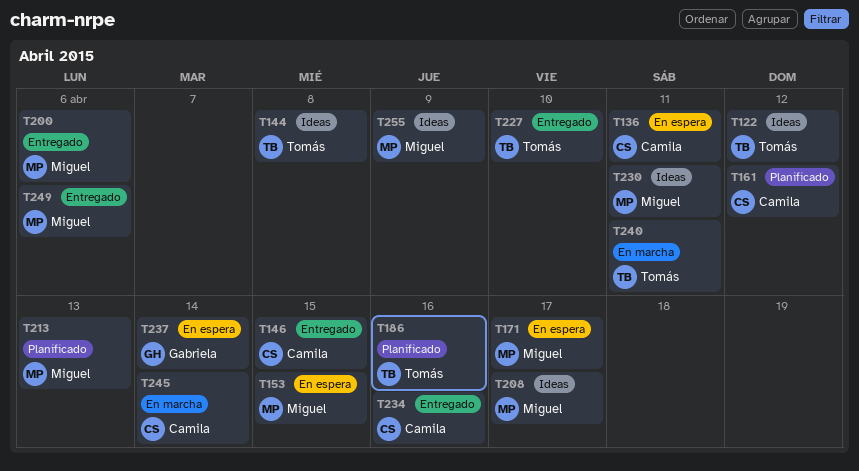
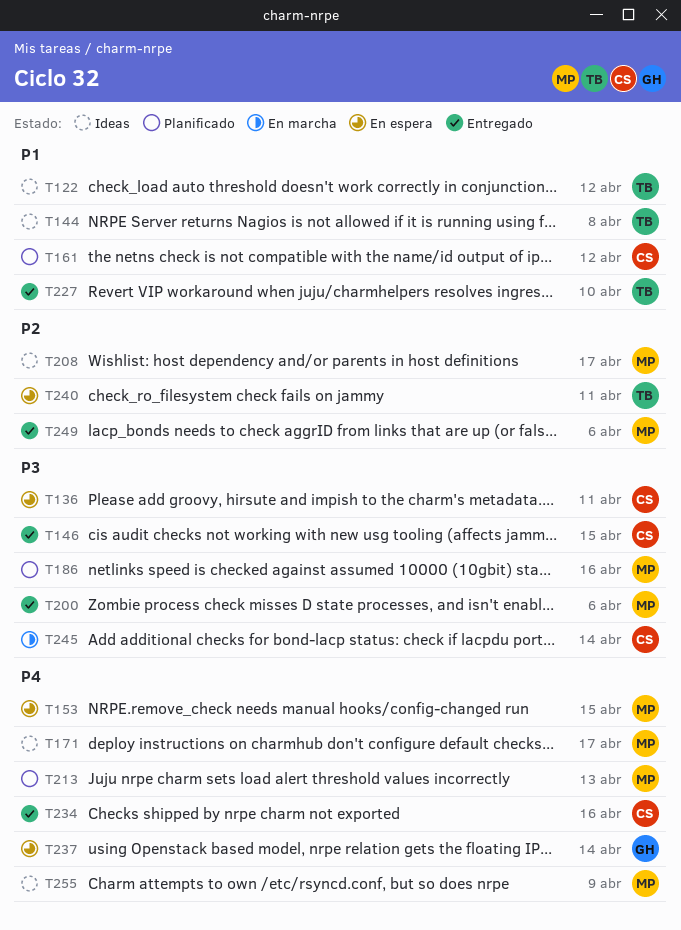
T171, status: En espera -> Ideas
T186, owner: Tomás -> Miguel
T230: present -> none
T240, status: En marcha -> En espera

